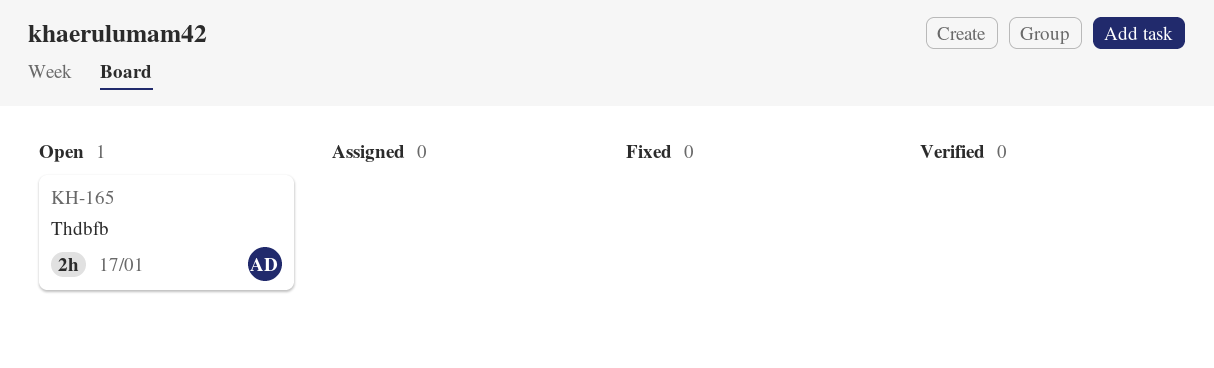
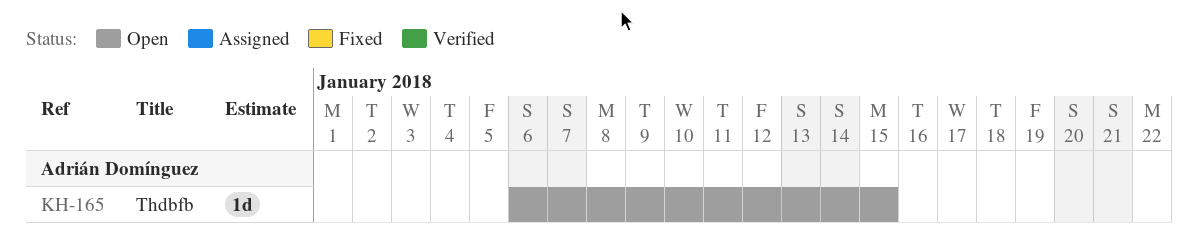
KH-165, estimate: 2h -> 1d
KH-165, due: Jan 17 -> Jan 15

